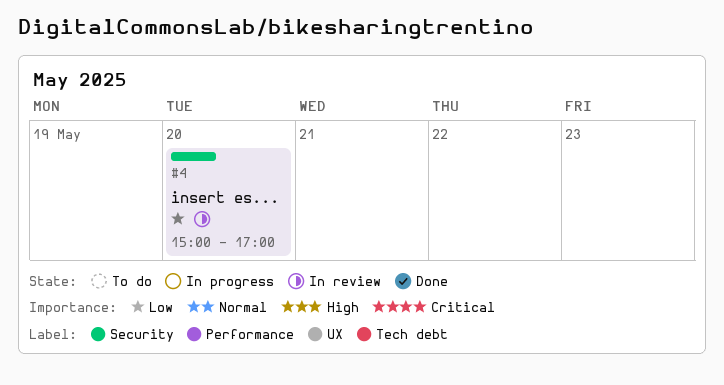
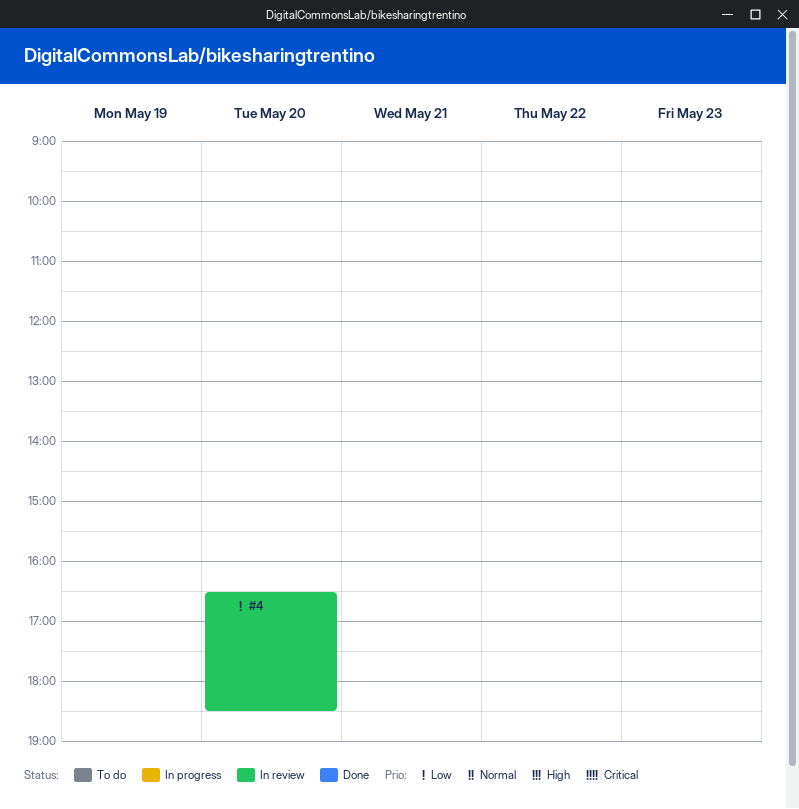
#4, begins: 15:00 -> 16:30
#4, ends: 17:00 -> 18:30

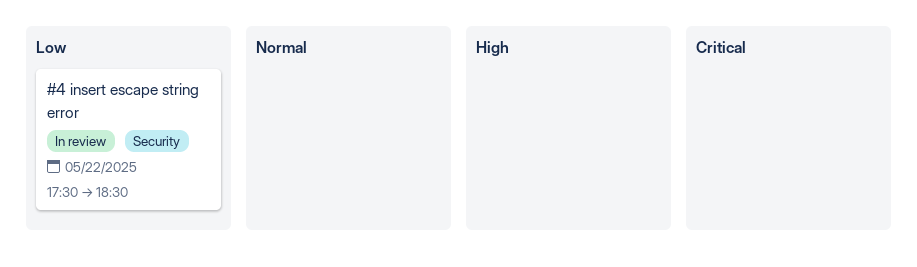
#4, day: May 20 -> May 22
#4, begins: 16:30 -> 17:30

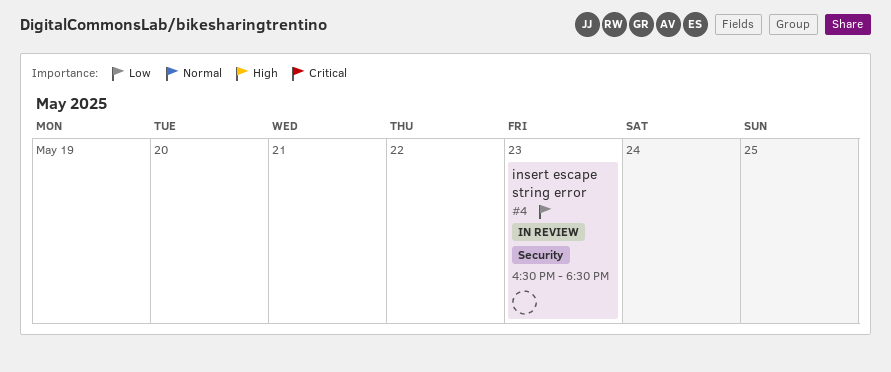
#4, day: May 22 -> May 23
#4, begins: 17:30 -> 16:30

